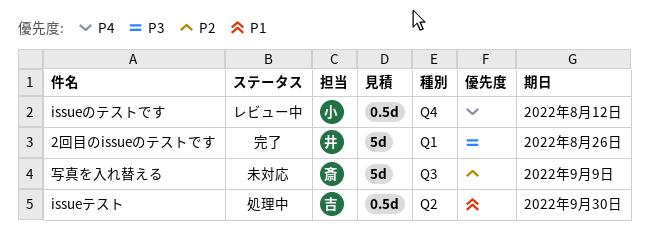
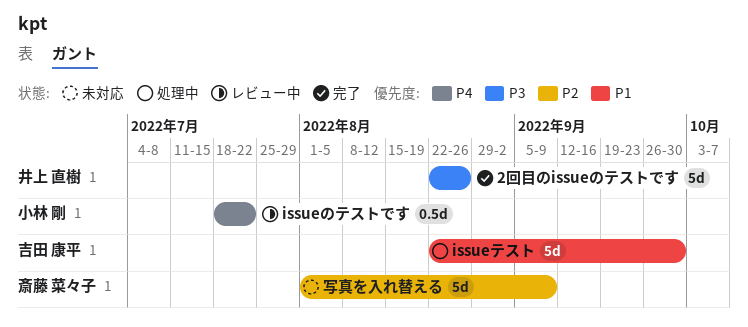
issueのテストです, due: Aug 12 -> Jul 22
issueテスト, estimate: 0.5d -> 5d

